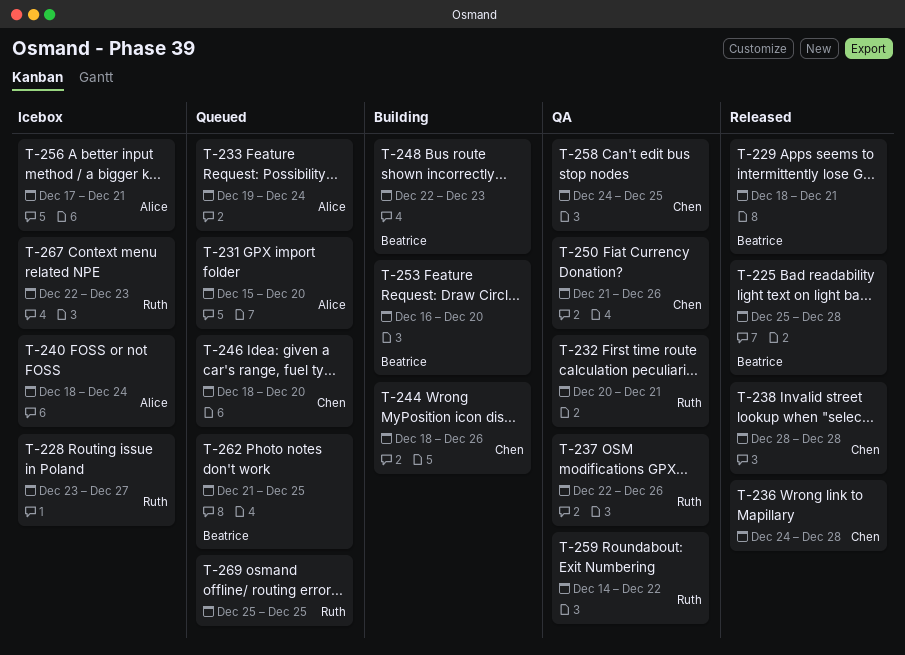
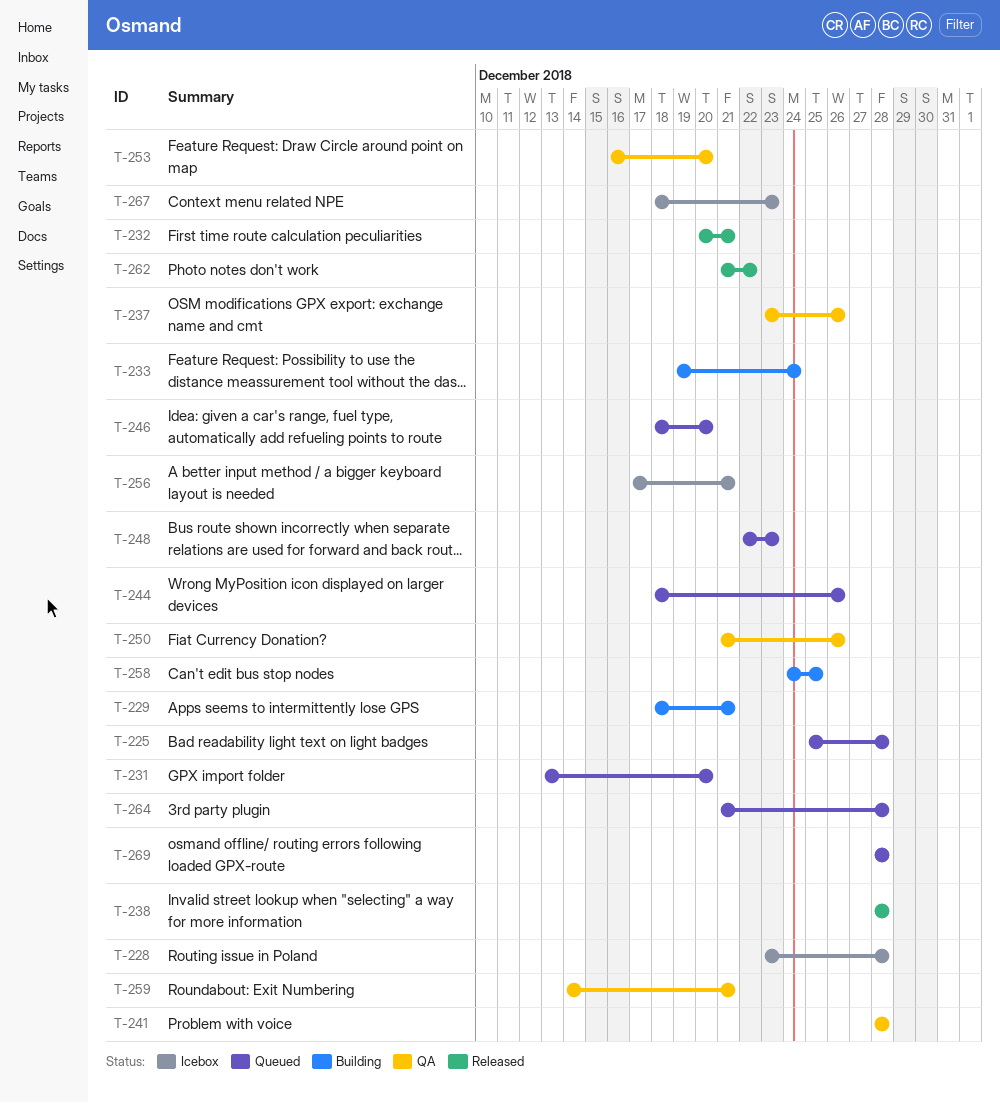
T-225, status: Released -> Queued
T-228, due: Dec 27 -> Dec 28
T-229, status: Released -> Building
T-231, start: Dec 15 -> Dec 13
T-232, status: QA -> Released
T-233, status: Queued -> Building
T-236: present -> none
T-237, start: Dec 22 -> Dec 23
T-240: present -> none
T-241: none -> present
T-244, status: Building -> Queued
T-248, status: Building -> Queued
T-253, status: Building -> QA
T-258, status: QA -> Building
T-259, due: Dec 22 -> Dec 21
T-262, status: Queued -> Released
T-262, due: Dec 25 -> Dec 22
T-264: none -> present
T-267, start: Dec 22 -> Dec 18
T-269, start: Dec 25 -> Dec 28
T-269, due: Dec 25 -> Dec 28

